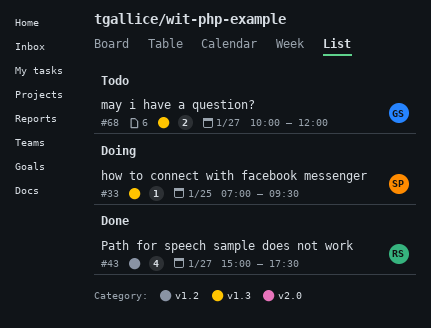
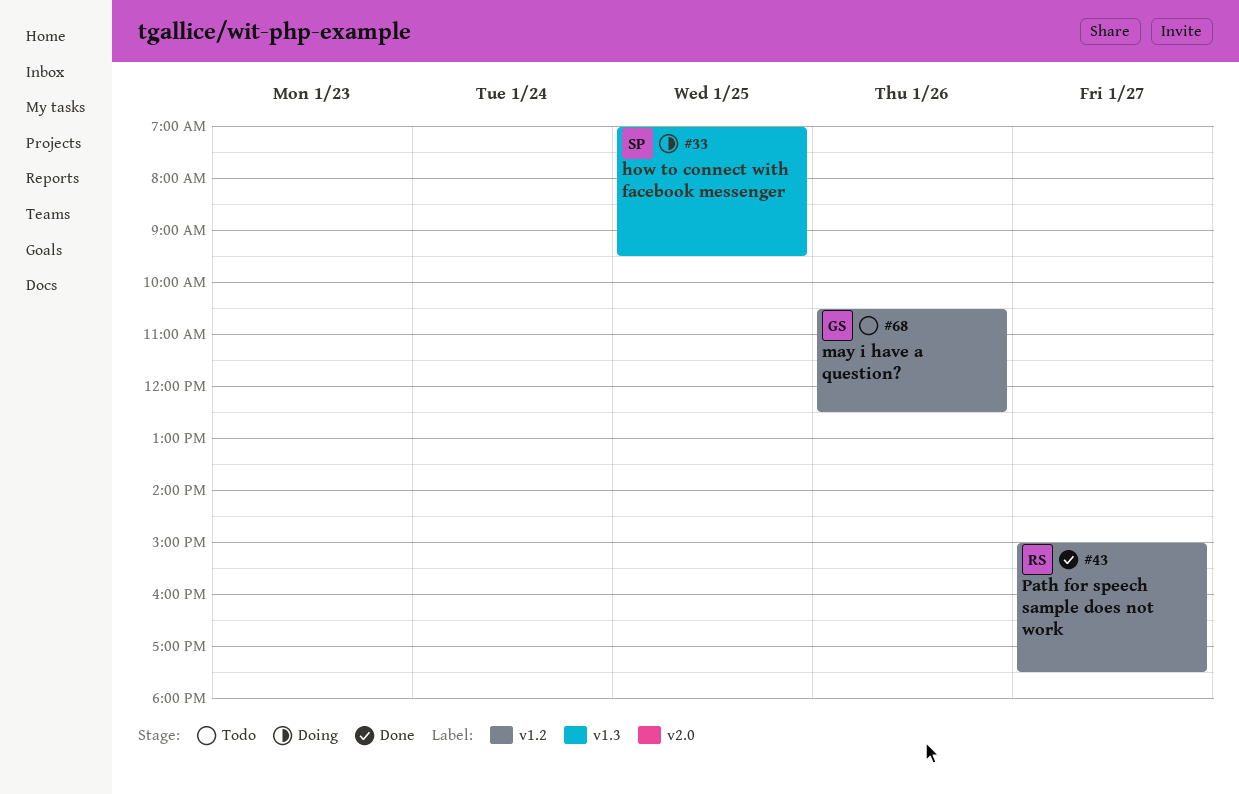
#68, label: v1.3 -> v1.2
#68, day: Jan 27 -> Jan 26
#68, begins: 10:00 -> 10:30
#68, ends: 12:00 -> 12:30

